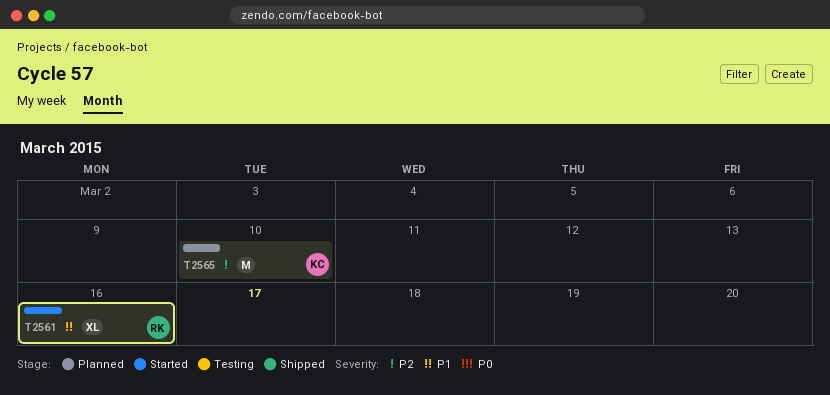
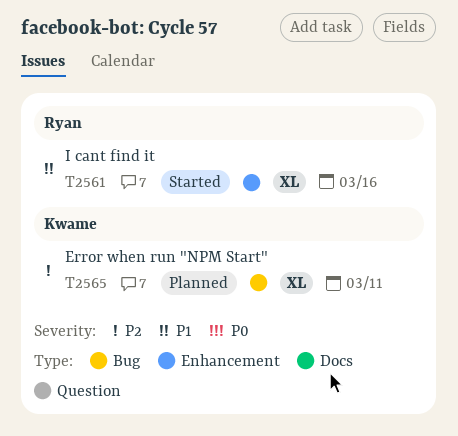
T2565, estimate: M -> XL
T2565, due: Mar 10 -> Mar 11

